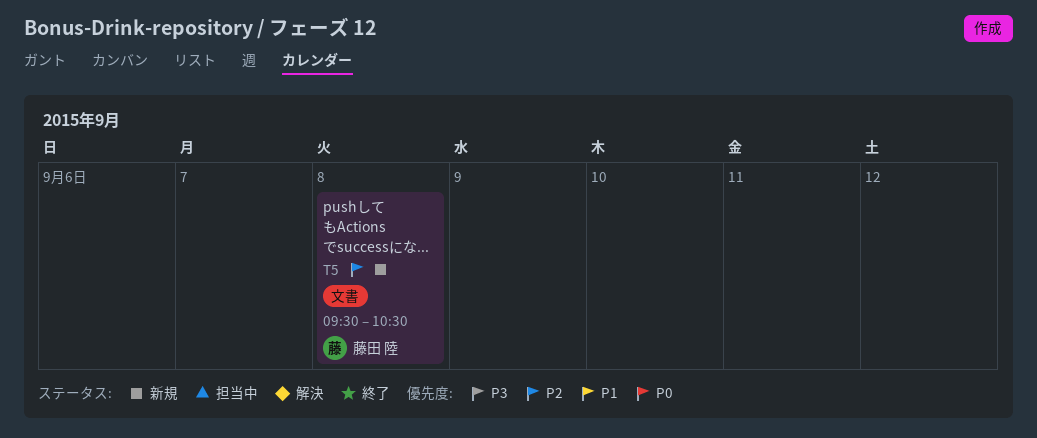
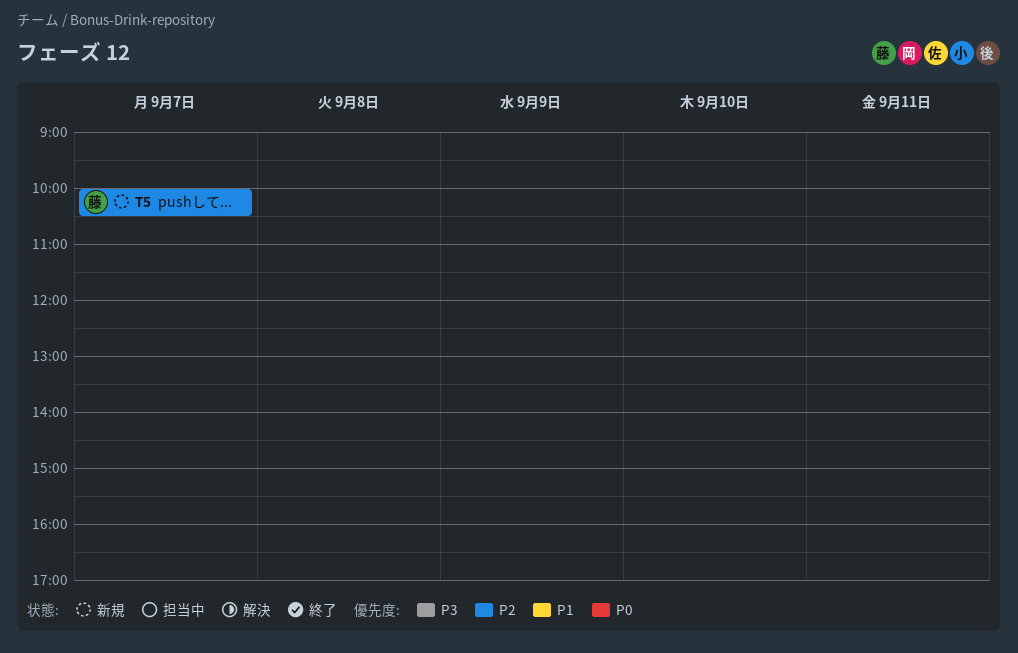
T5, day: Sep 8 -> Sep 7
T5, begins: 09:30 -> 10:00

